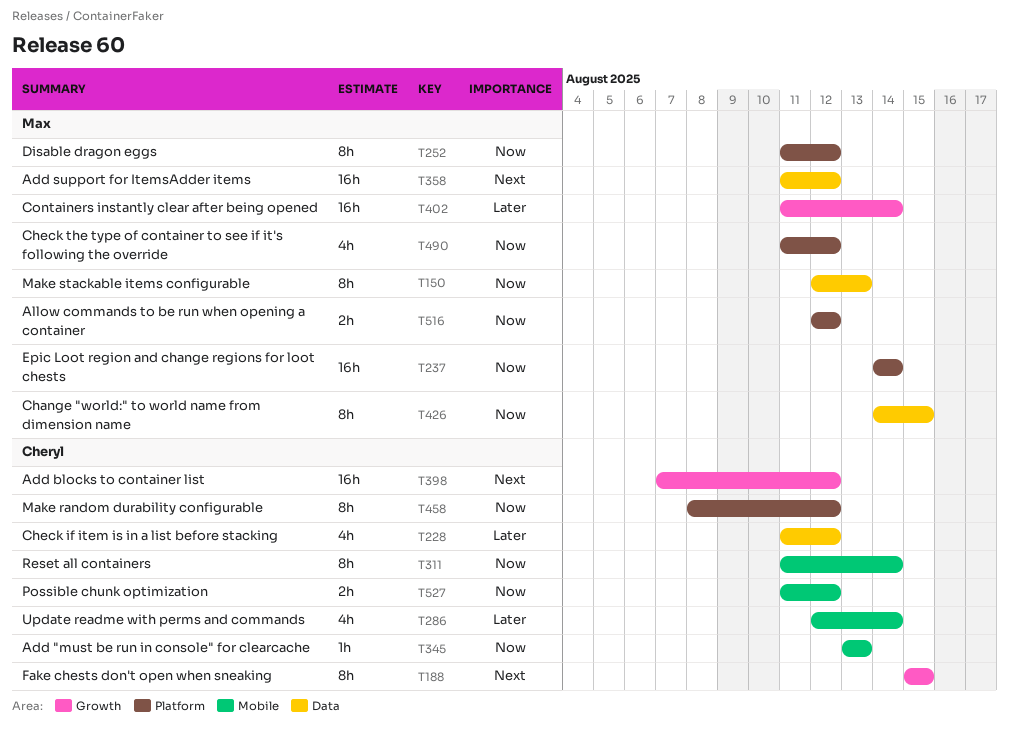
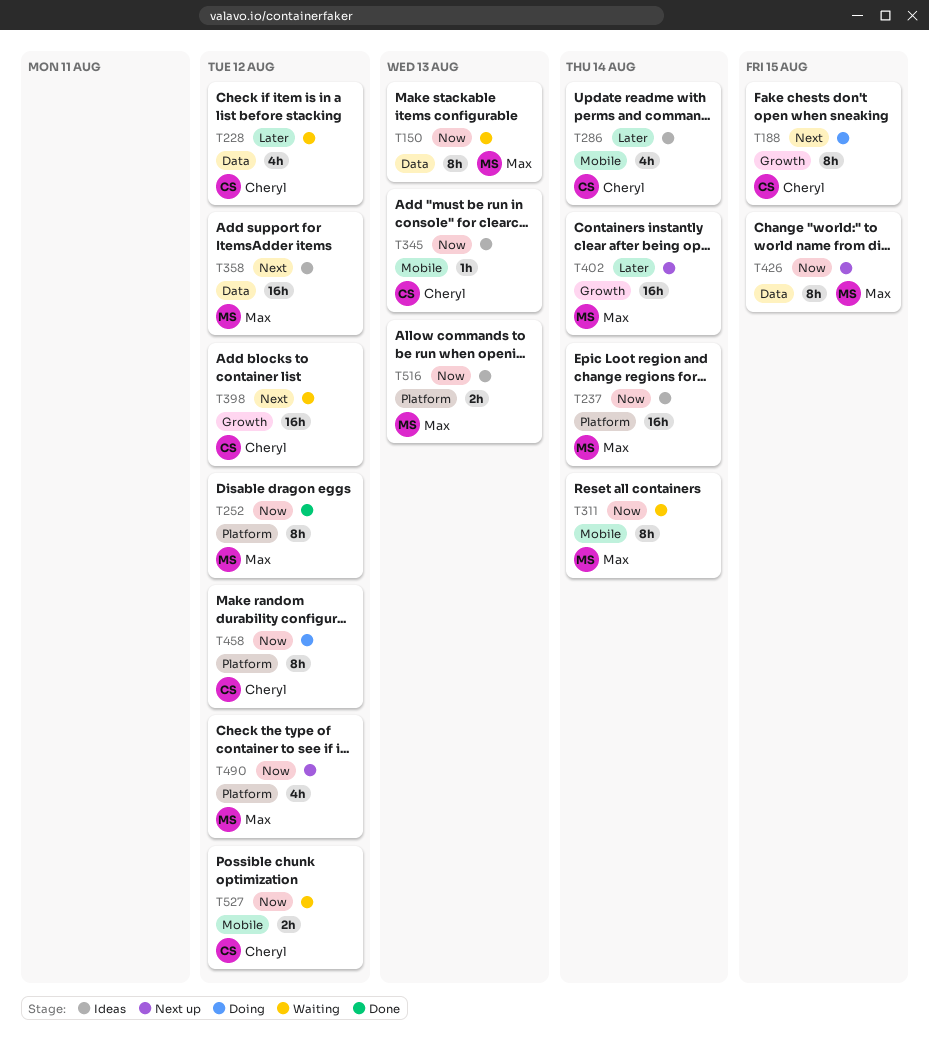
T311, owner: Cheryl -> Max
T516, due: Aug 12 -> Aug 13

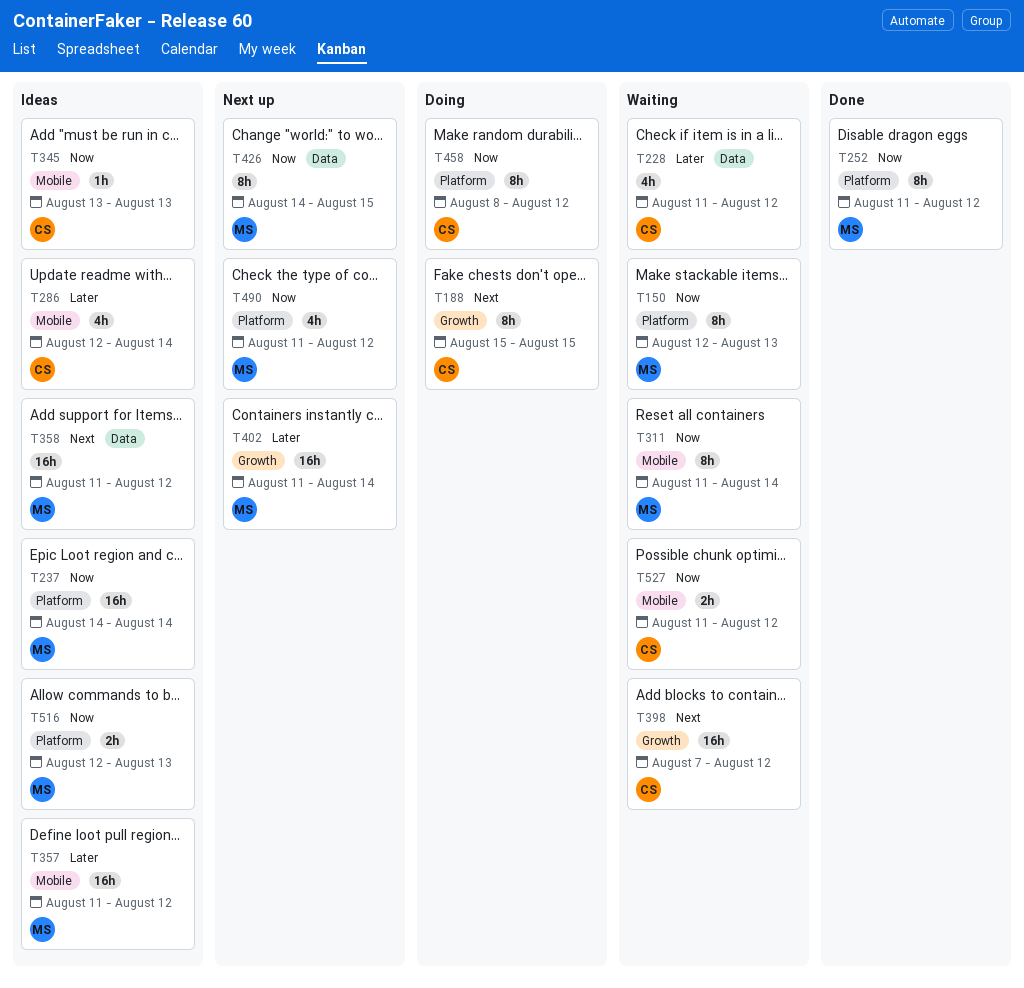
T150, label: Data -> Platform
T357: none -> present

